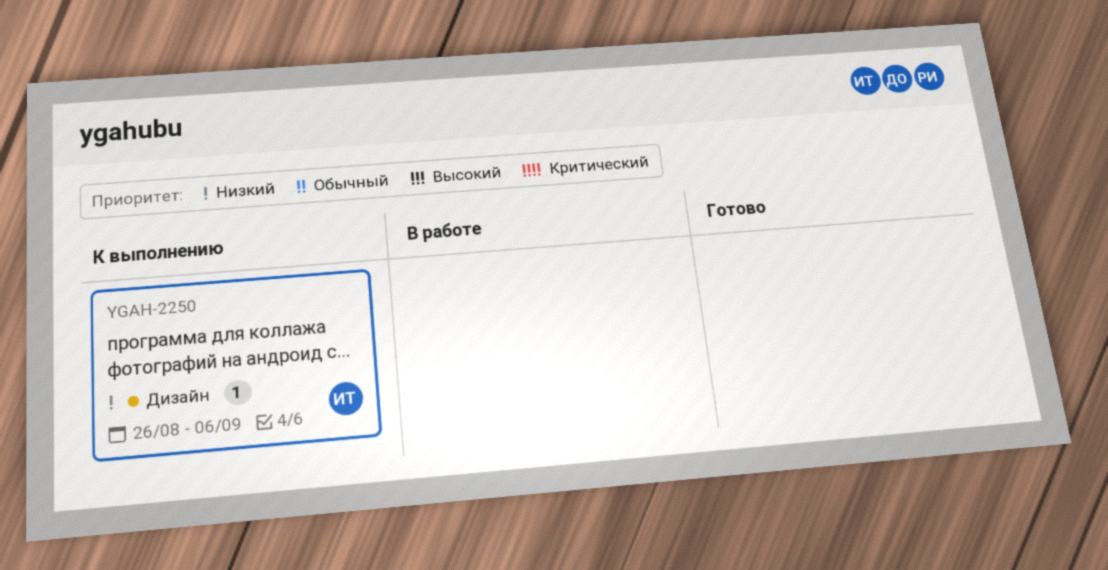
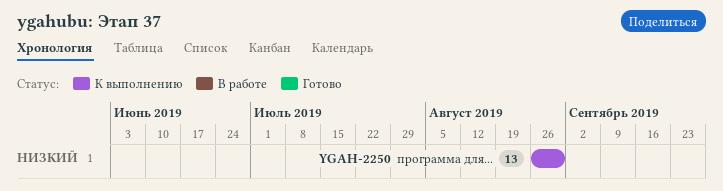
YGAH-2250, estimate: 1 -> 13
YGAH-2250, due: Sep 6 -> Aug 30

